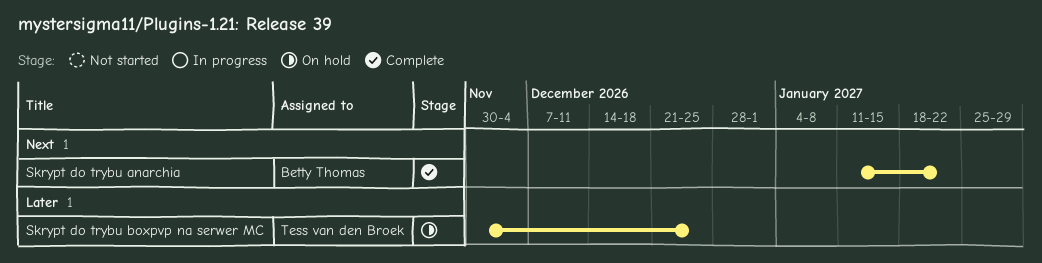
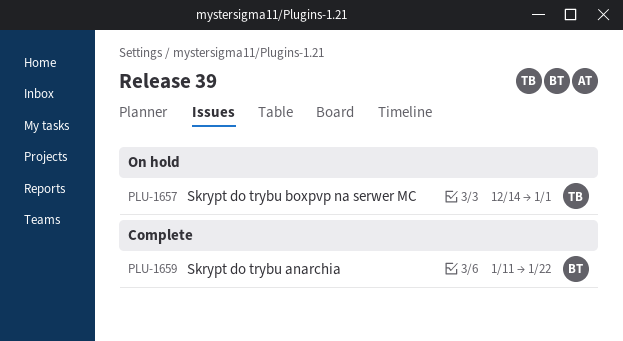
Skrypt do trybu boxpvp na serwer MC, start: Nov 30 -> Dec 14
Skrypt do trybu boxpvp na serwer MC, due: Dec 25 -> Jan 1

